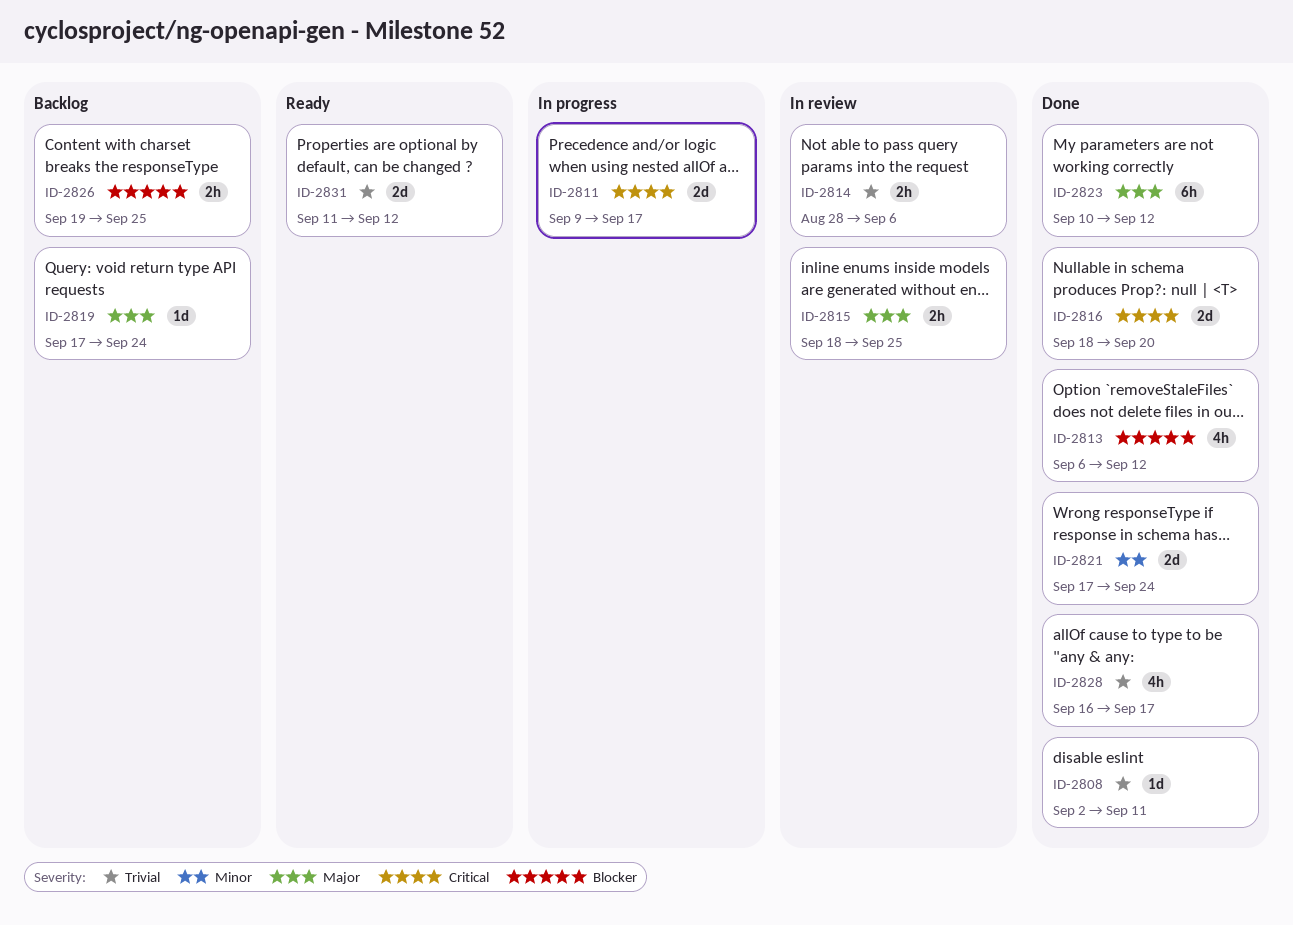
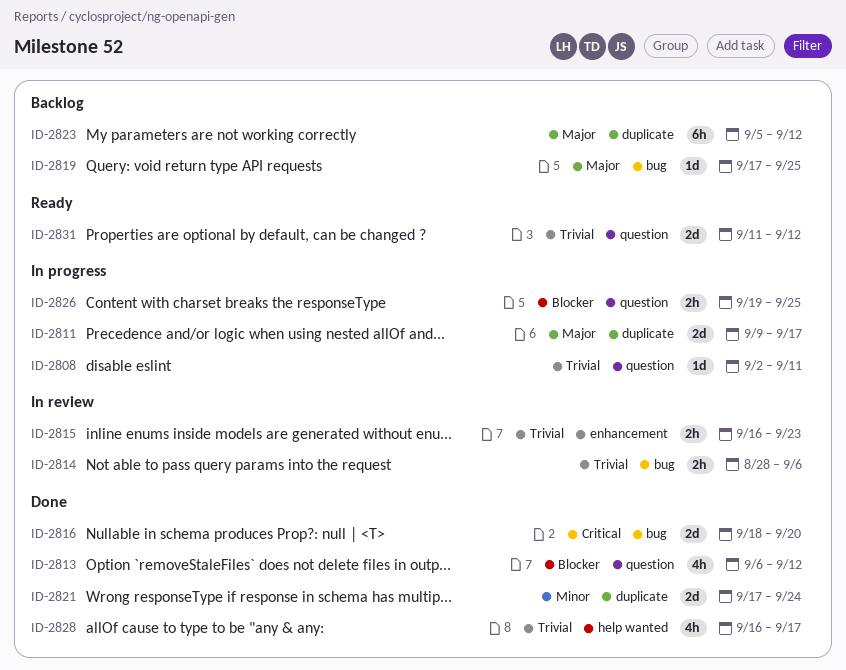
ID-2808, status: Done -> In progress
ID-2811, priority: Critical -> Major
ID-2815, priority: Major -> Trivial
ID-2815, start: Sep 18 -> Sep 16
ID-2815, due: Sep 25 -> Sep 23
ID-2819, due: Sep 24 -> Sep 25
ID-2823, status: Done -> Backlog
ID-2823, start: Sep 10 -> Sep 5
ID-2826, status: Backlog -> In progress

